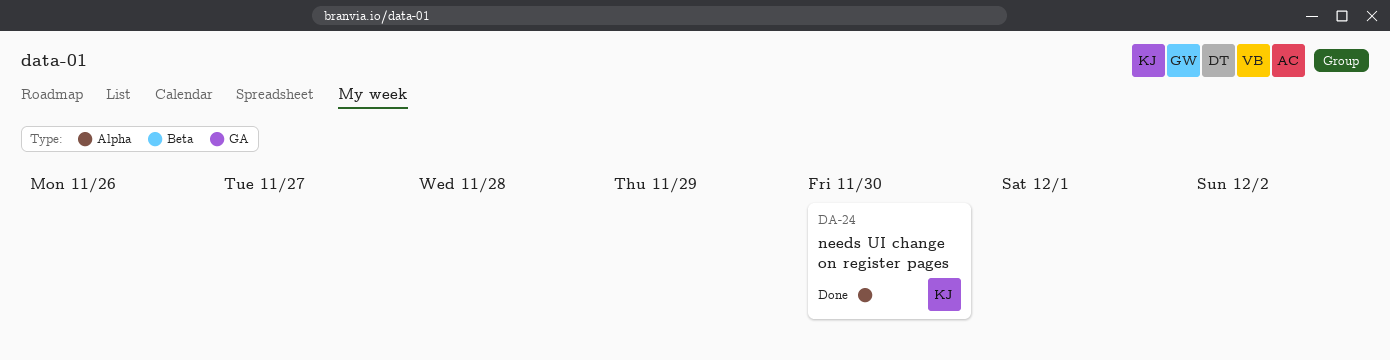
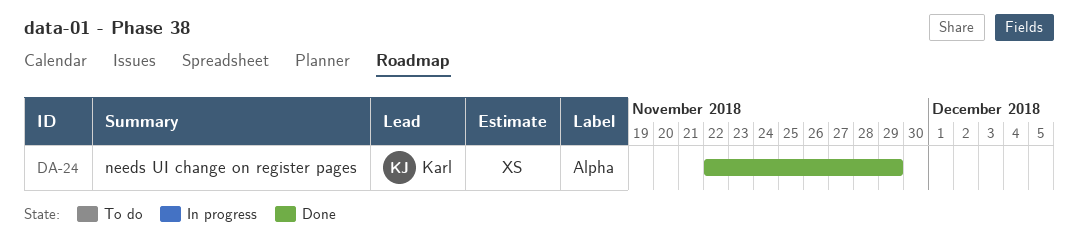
DA-24, due: Nov 30 -> Nov 29

